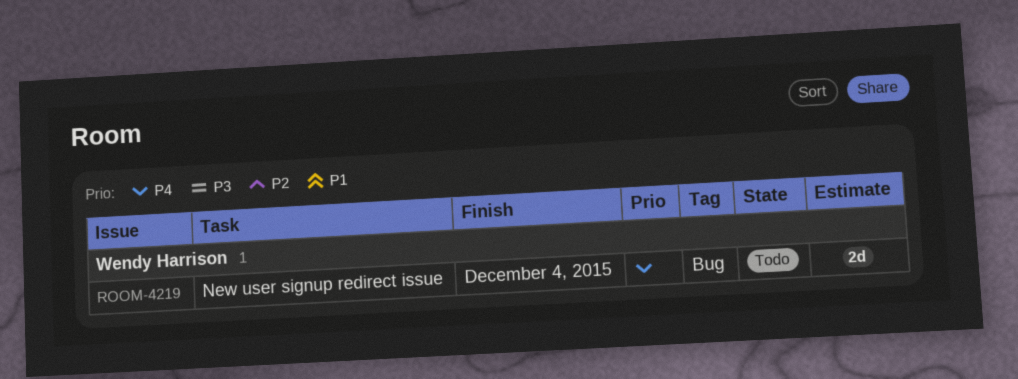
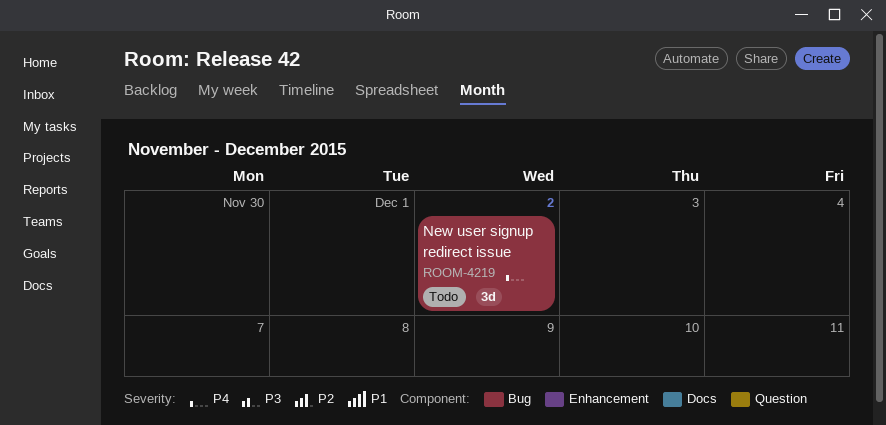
ROOM-4219, estimate: 2d -> 3d
ROOM-4219, due: Dec 4 -> Dec 2

